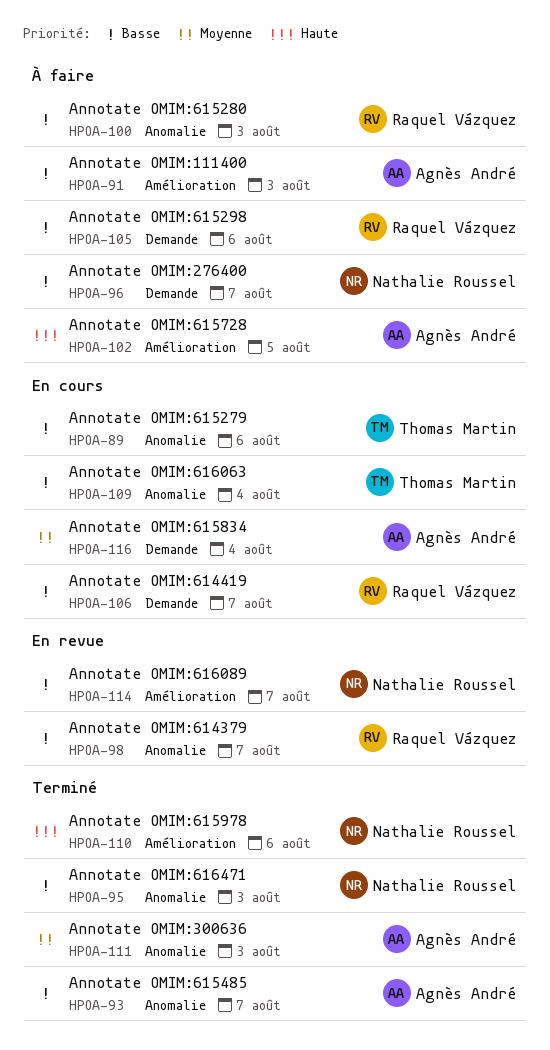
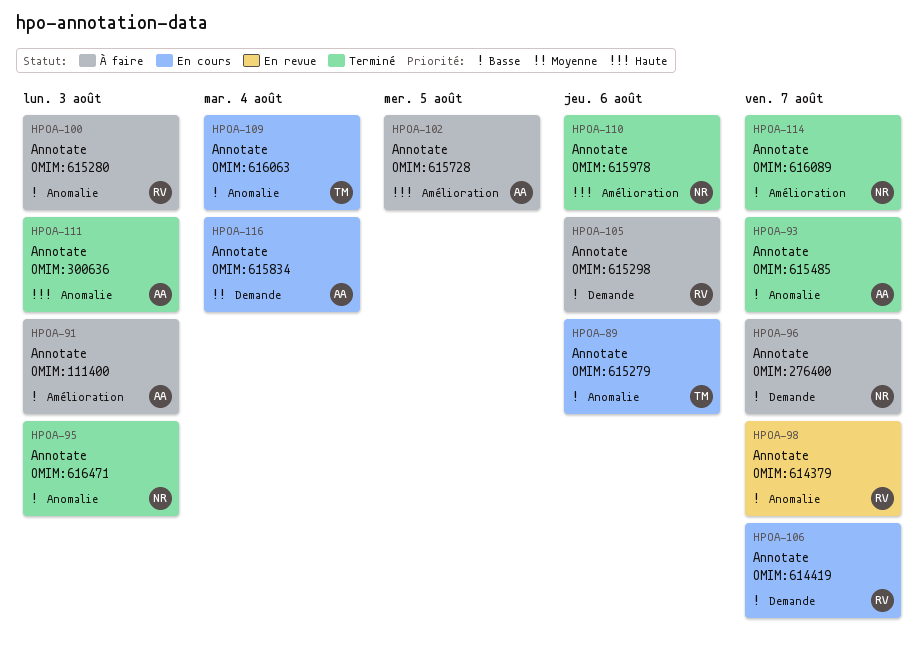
HPOA-111, priority: Moyenne -> Haute
HPOA-114, status: En revue -> Terminé

